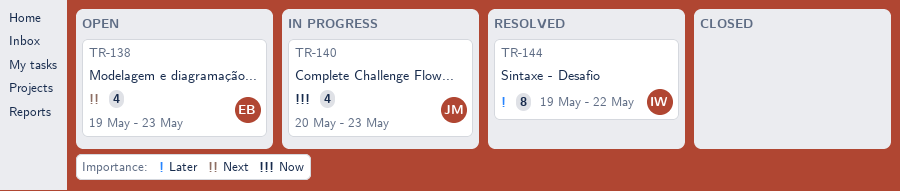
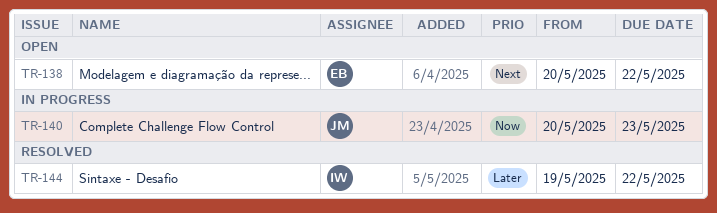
TR-138, start: May 19 -> May 20
TR-138, due: May 23 -> May 22

